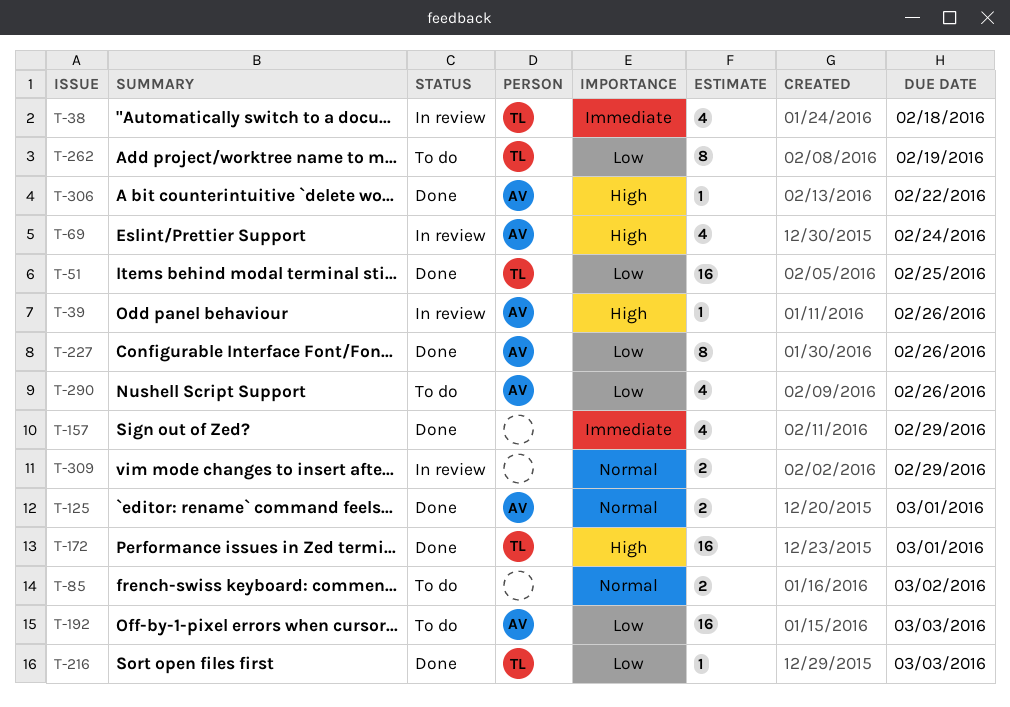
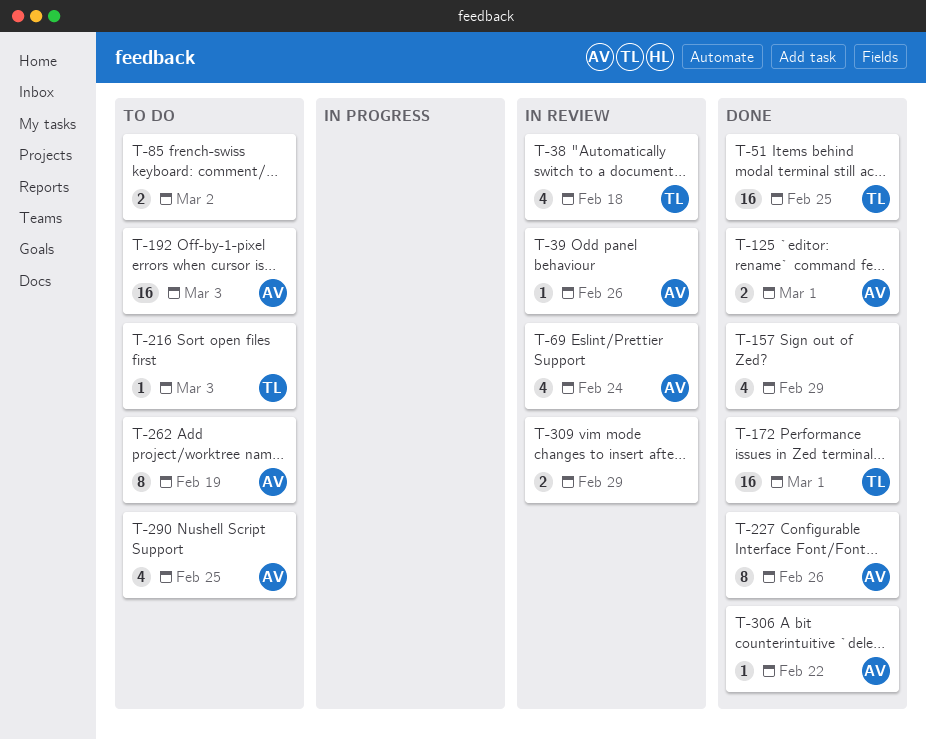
T-216, status: Done -> To do
T-262, owner: TL -> AV
T-290, due: Feb 26 -> Feb 25

